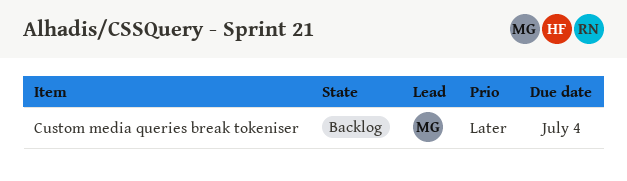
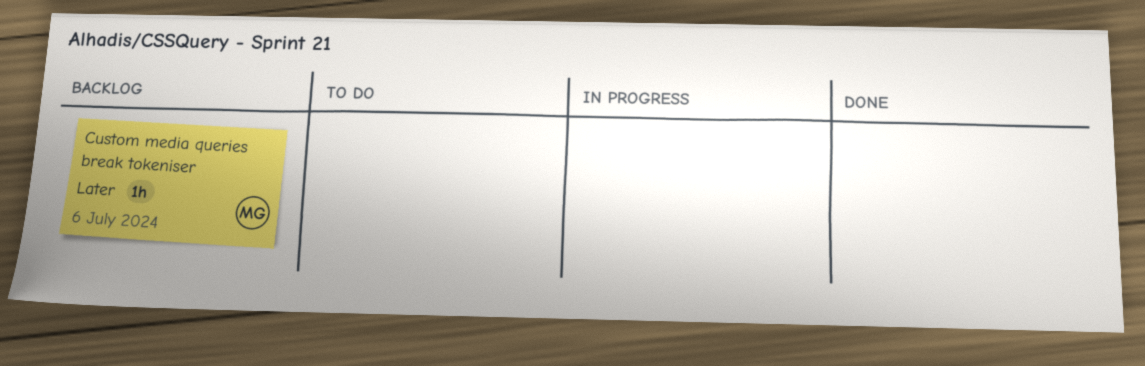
Custom media queries break tokeniser, due: Jul 4 -> Jul 6

